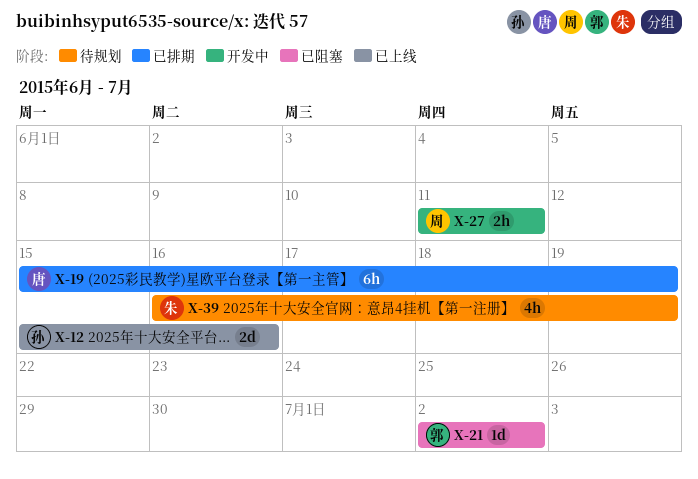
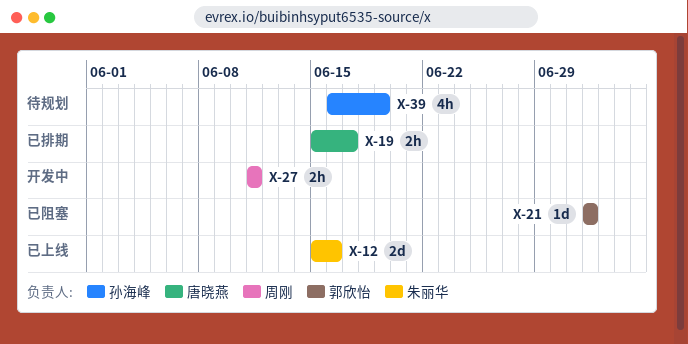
X-12, owner: 孙海峰 -> 朱丽华
X-19, estimate: 6h -> 2h
X-19, due: Jun 19 -> Jun 17
X-39, owner: 朱丽华 -> 孙海峰

